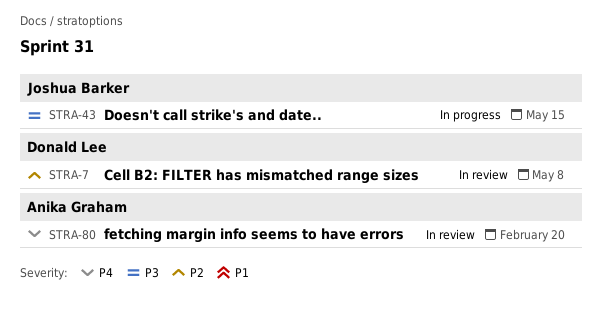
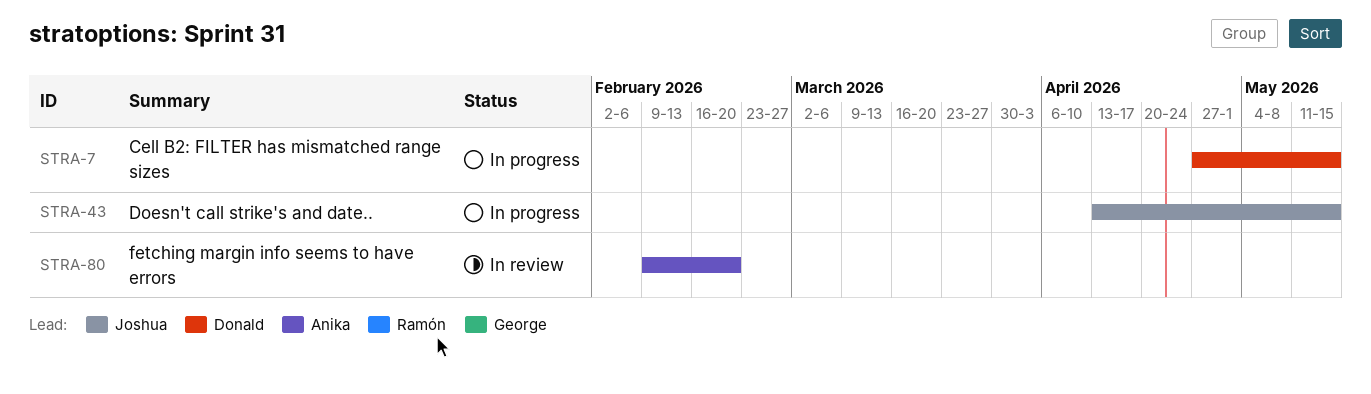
STRA-7, status: In review -> In progress
STRA-7, due: May 8 -> May 15

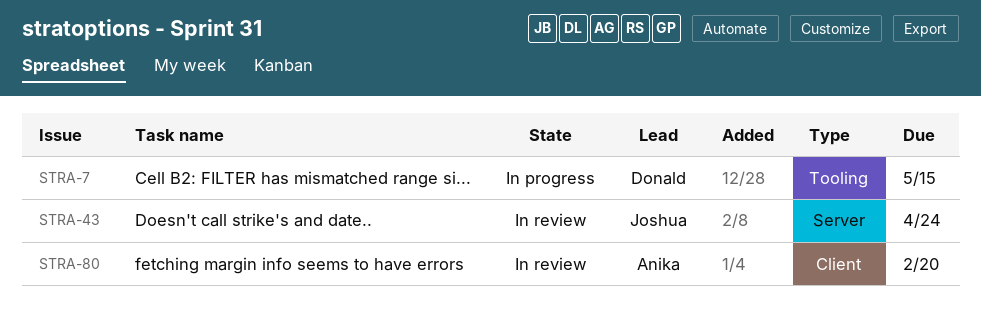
STRA-43, status: In progress -> In review
STRA-43, due: May 15 -> Apr 24

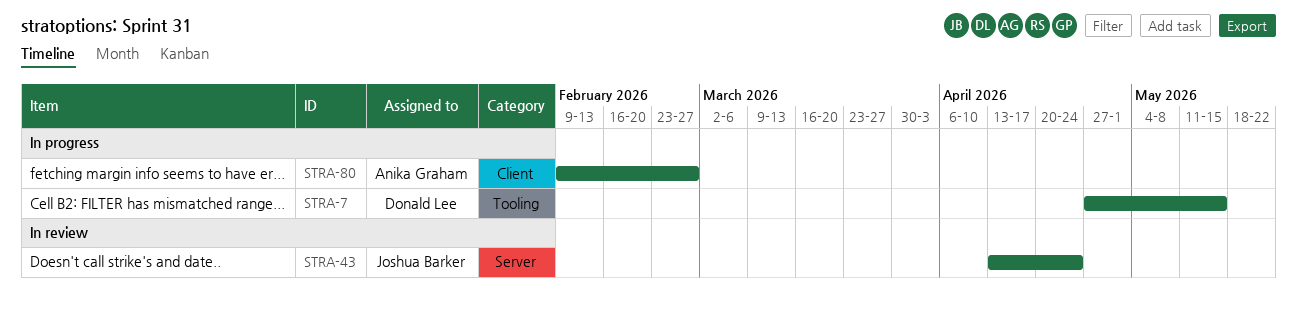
STRA-80, status: In review -> In progress
STRA-80, due: Feb 20 -> Feb 27

